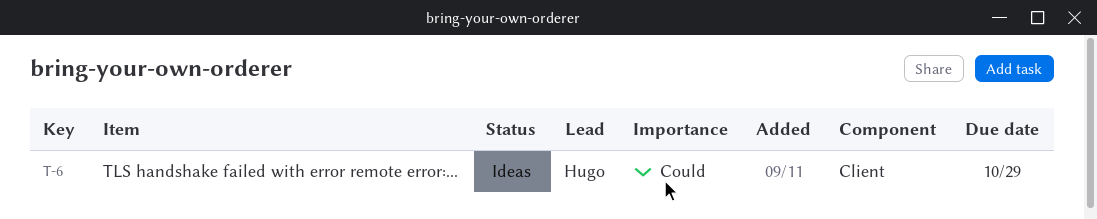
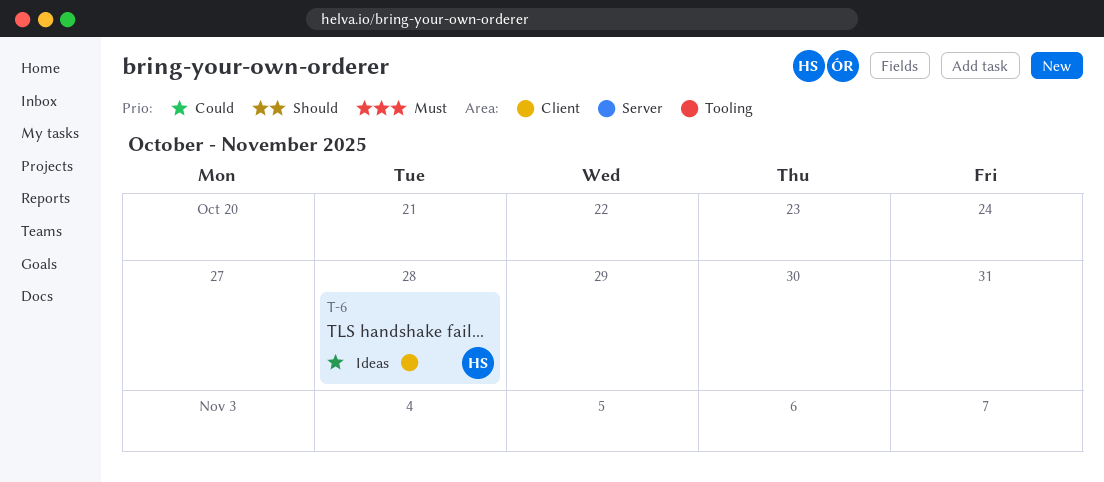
T-6, due: Oct 29 -> Oct 28

